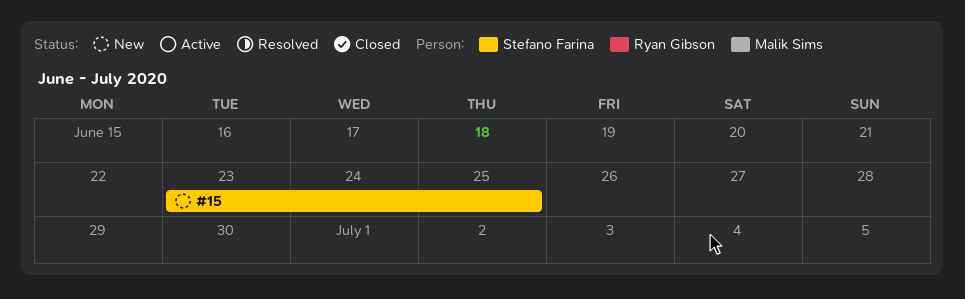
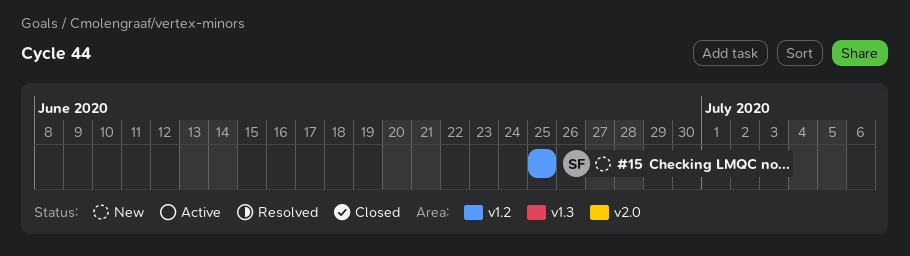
#15, start: Jun 23 -> Jun 25

